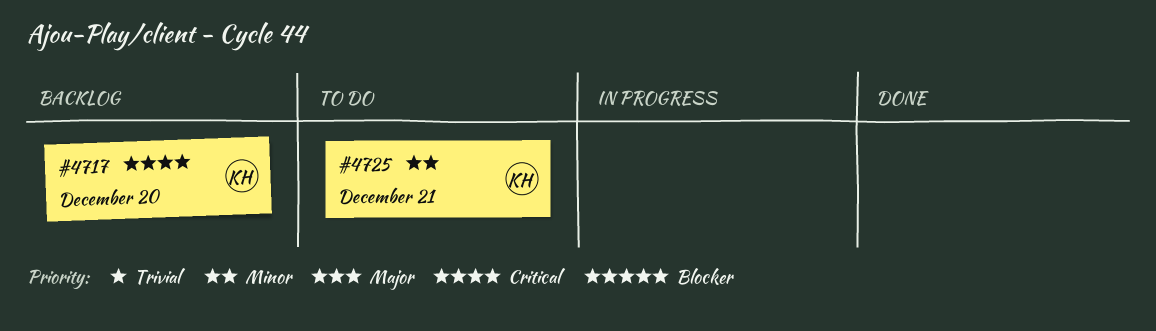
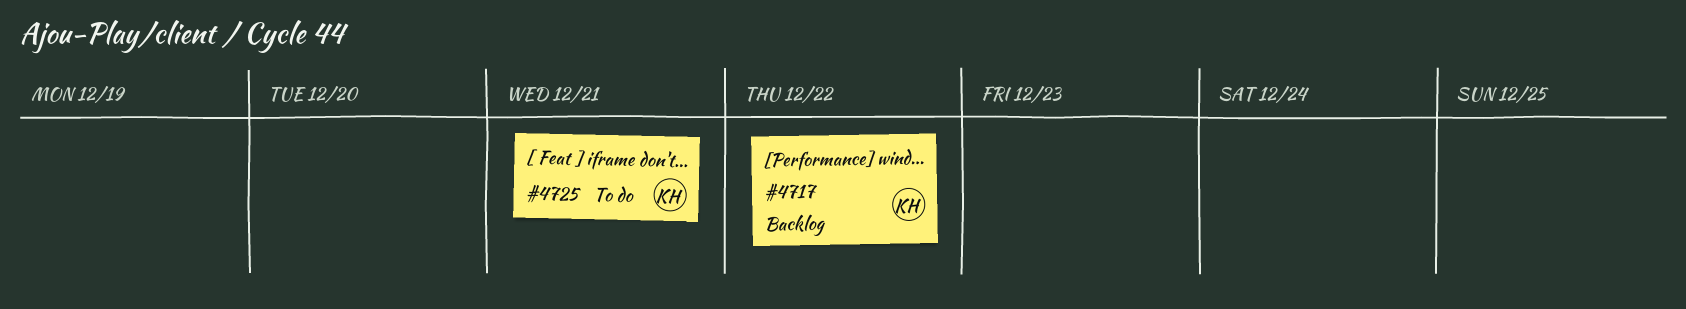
#4717, due: Dec 20 -> Dec 22

